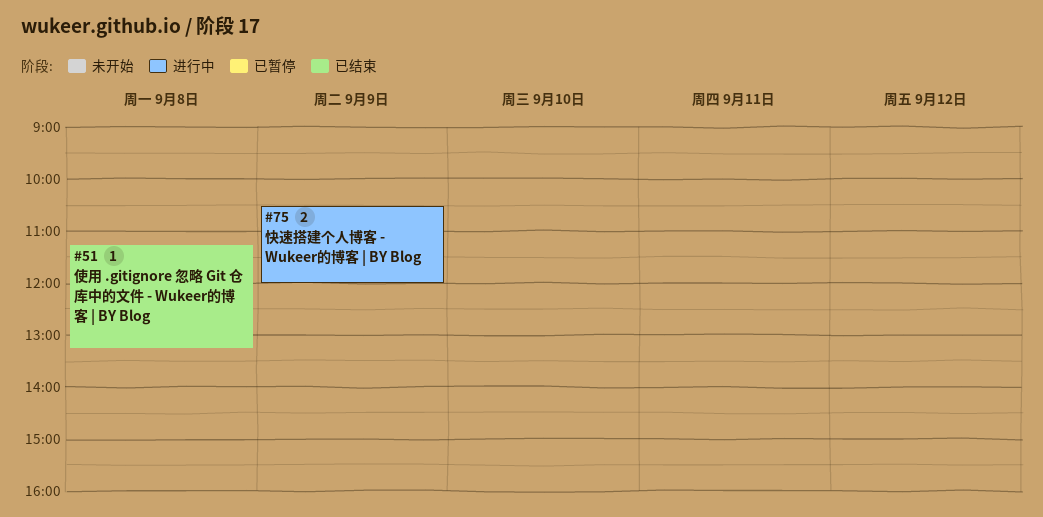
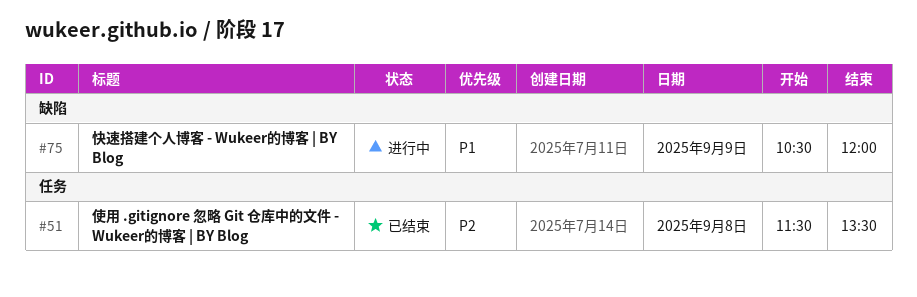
#51, begins: 11:15 -> 11:30
#51, ends: 13:15 -> 13:30

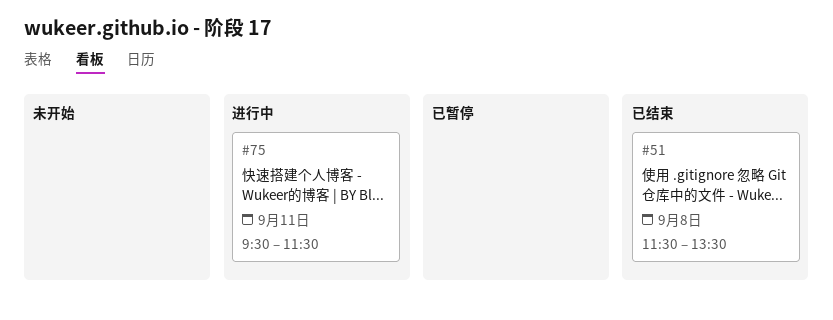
#75, day: Sep 9 -> Sep 11
#75, begins: 10:30 -> 09:30
#75, ends: 12:00 -> 11:30

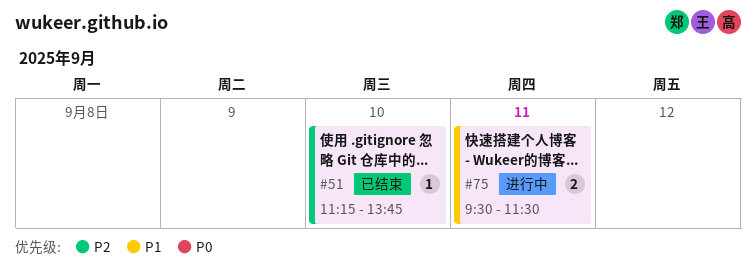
#51, day: Sep 8 -> Sep 10
#51, begins: 11:30 -> 11:15
#51, ends: 13:30 -> 13:45

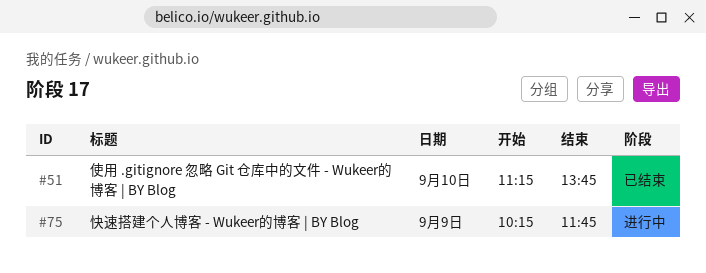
#75, day: Sep 11 -> Sep 9
#75, begins: 09:30 -> 10:15
#75, ends: 11:30 -> 11:45

